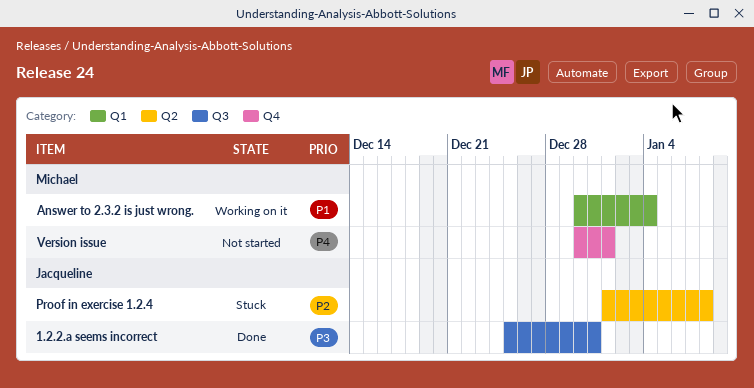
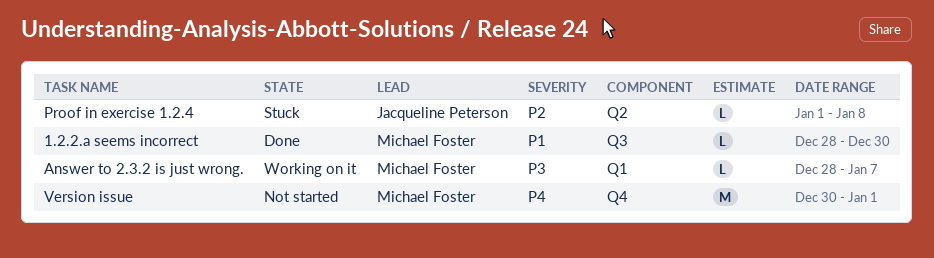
1.2.2.a seems incorrect, owner: Jacqueline Peterson -> Michael Foster
1.2.2.a seems incorrect, priority: P3 -> P1
1.2.2.a seems incorrect, start: Dec 25 -> Dec 28
1.2.2.a seems incorrect, due: Dec 31 -> Dec 30
Answer to 2.3.2 is just wrong., priority: P1 -> P3
Answer to 2.3.2 is just wrong., start: Dec 30 -> Dec 28
Answer to 2.3.2 is just wrong., due: Jan 4 -> Jan 7

